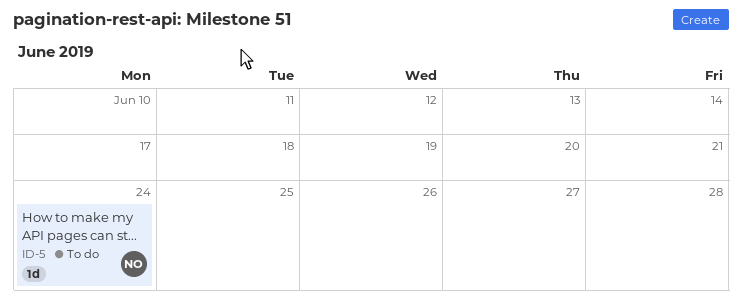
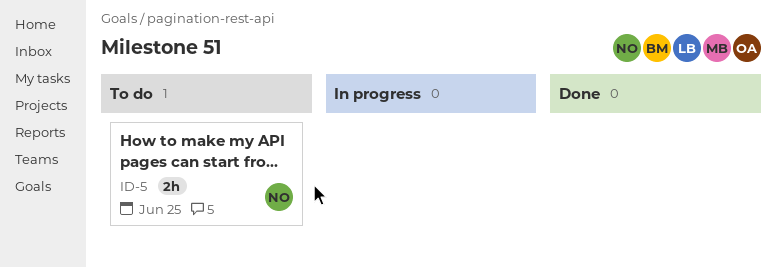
ID-5, estimate: 1d -> 2h
ID-5, due: Jun 24 -> Jun 25

